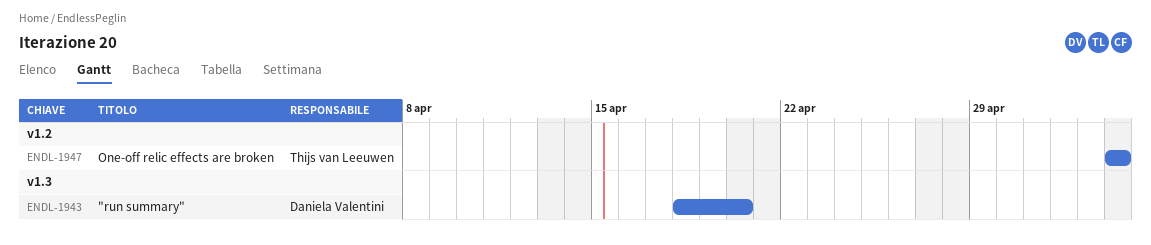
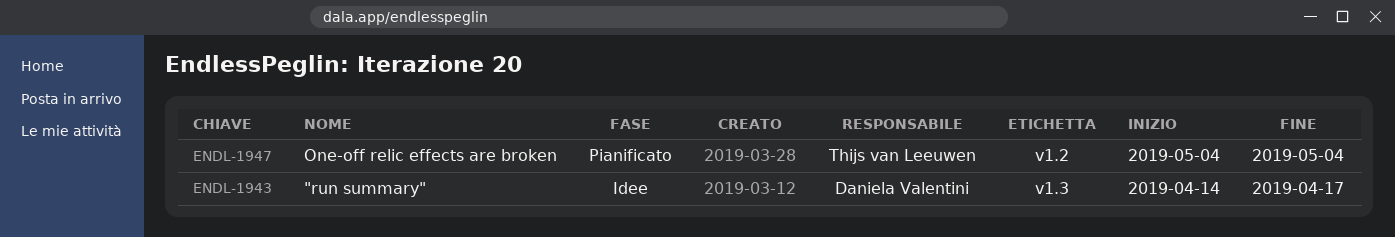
ENDL-1943, start: Apr 18 -> Apr 14
ENDL-1943, due: Apr 20 -> Apr 17

